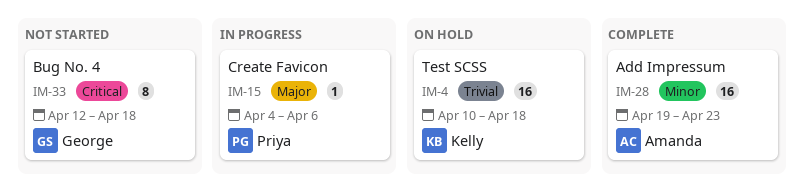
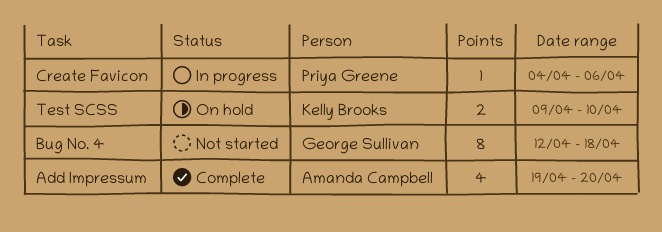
Add Impressum, estimate: 16 -> 4
Add Impressum, due: Apr 23 -> Apr 20
Test SCSS, estimate: 16 -> 2
Test SCSS, start: Apr 10 -> Apr 9
Test SCSS, due: Apr 18 -> Apr 10

